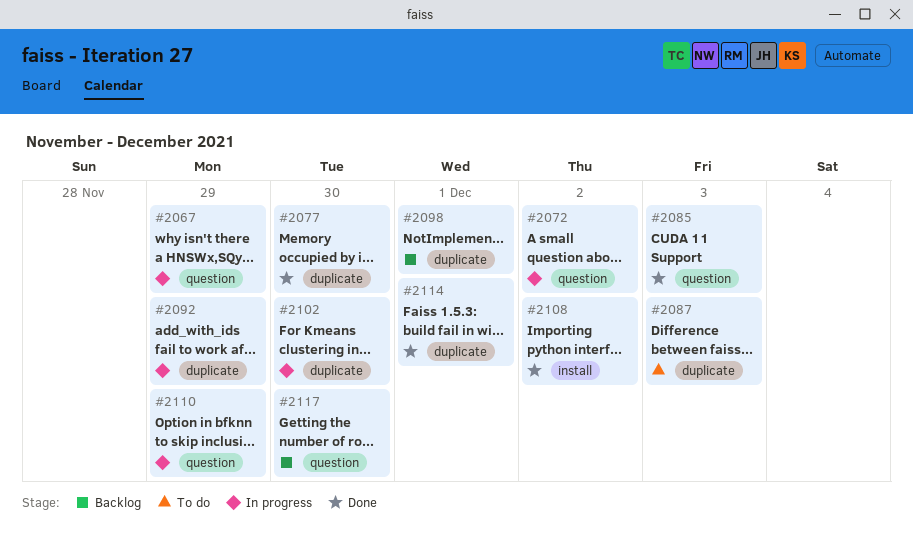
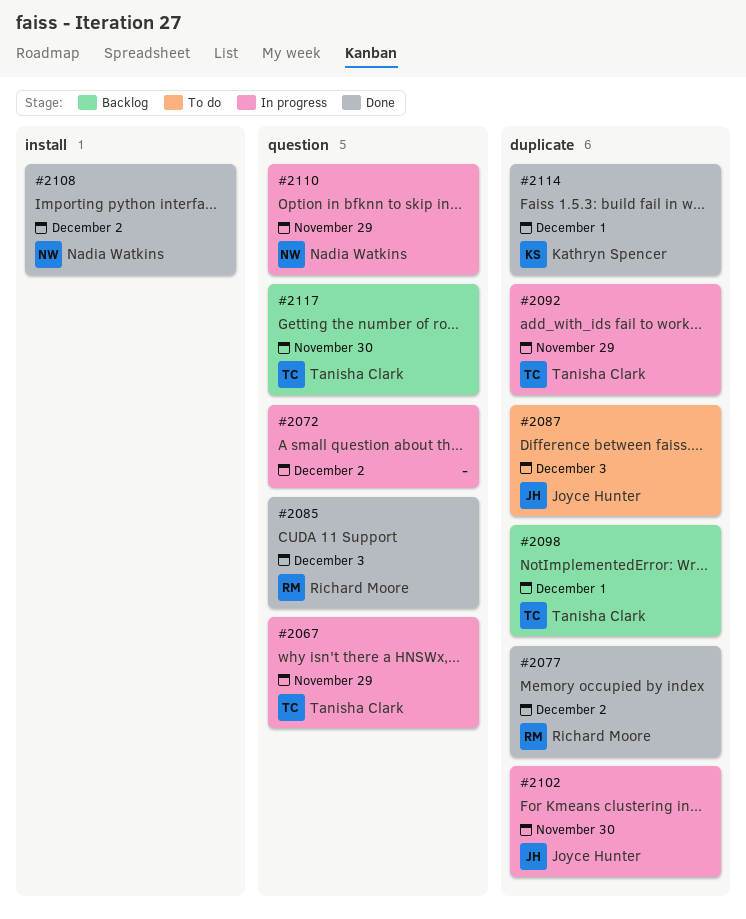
#2077, due: Nov 30 -> Dec 2

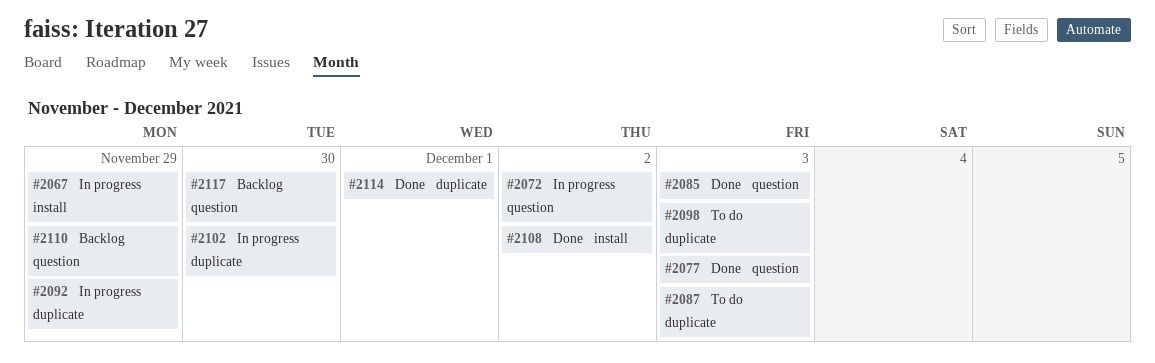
#2067, label: question -> install
#2077, label: duplicate -> question
#2077, due: Dec 2 -> Dec 3
#2098, status: Backlog -> To do
#2098, due: Dec 1 -> Dec 3
#2110, status: In progress -> Backlog

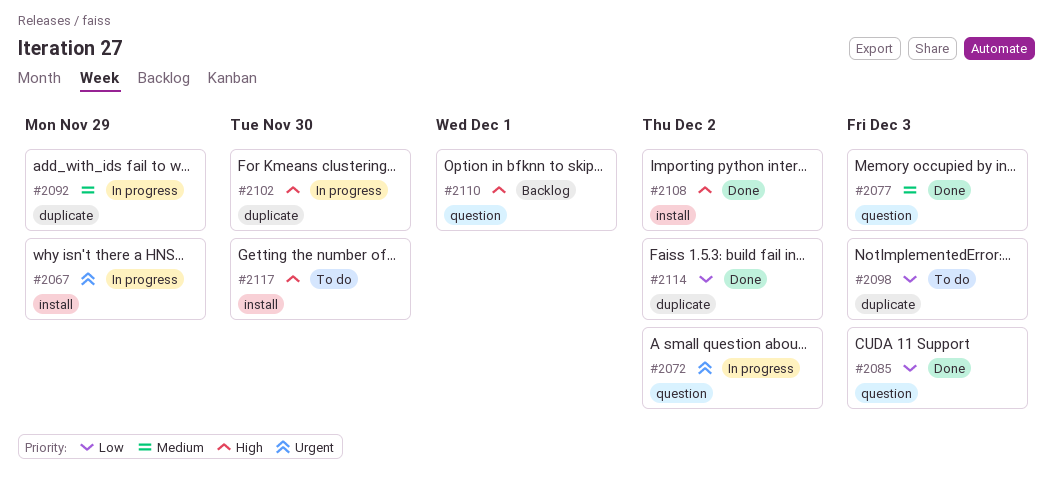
#2087: present -> none
#2110, due: Nov 29 -> Dec 1
#2114, due: Dec 1 -> Dec 2
#2117, status: Backlog -> To do
#2117, label: question -> install

